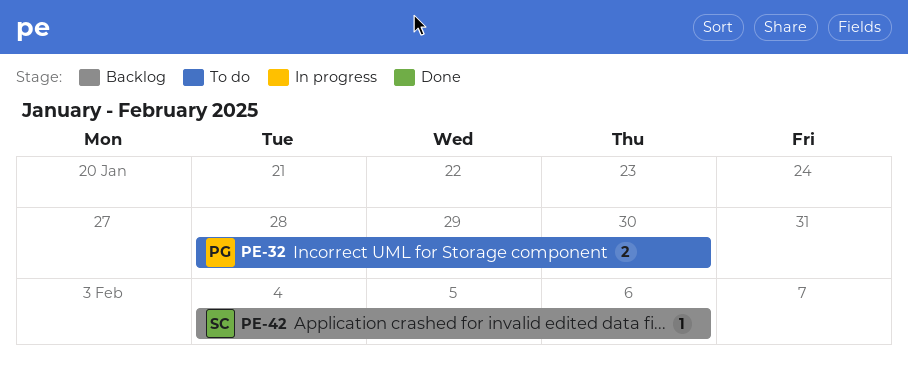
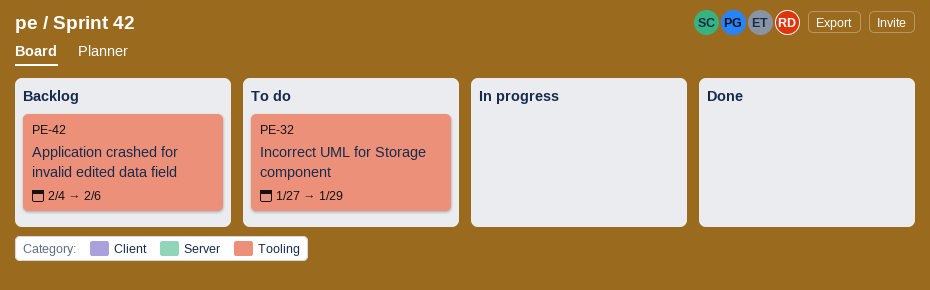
PE-32, start: Jan 28 -> Jan 27
PE-32, due: Jan 30 -> Jan 29

